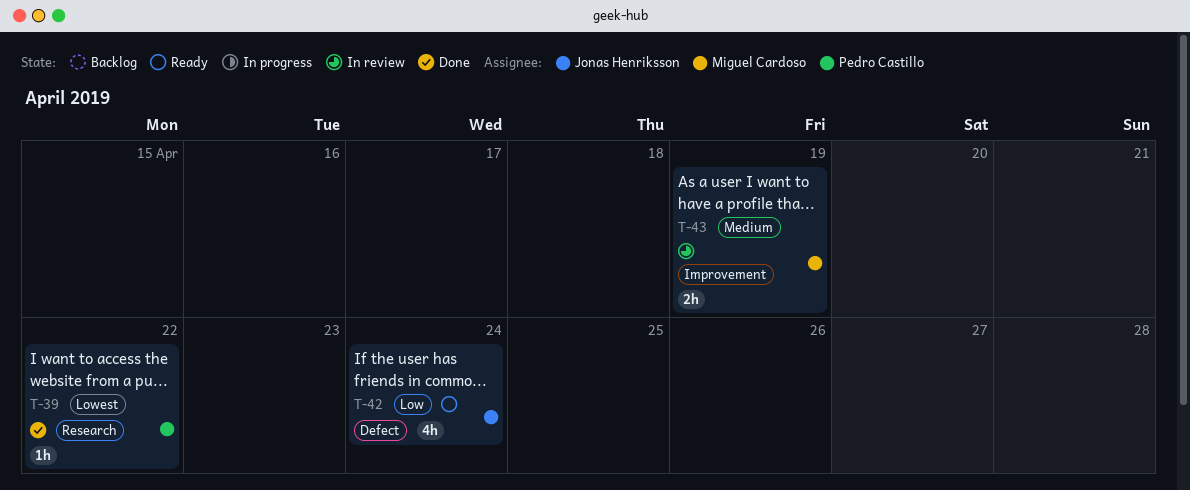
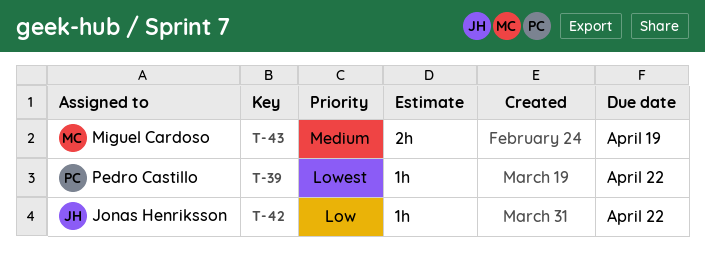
T-42, estimate: 4h -> 1h
T-42, due: Apr 24 -> Apr 22

